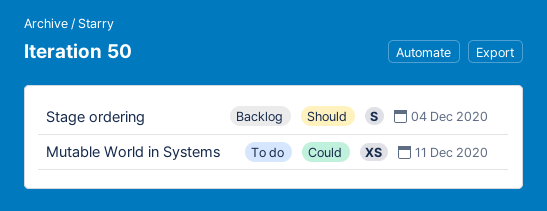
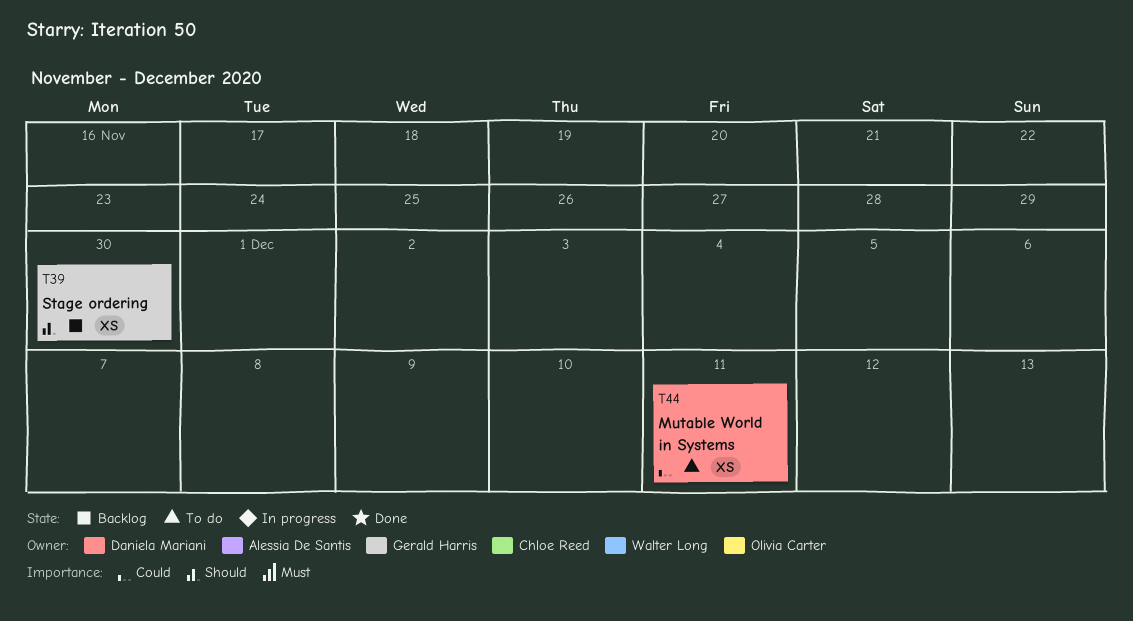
Stage ordering, estimate: S -> XS
Stage ordering, due: Dec 4 -> Nov 30

